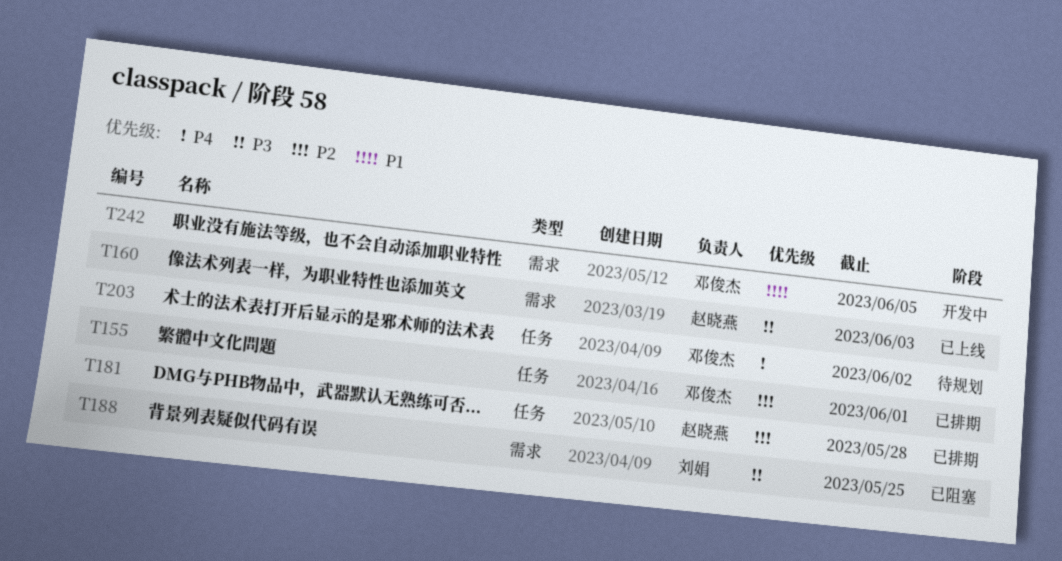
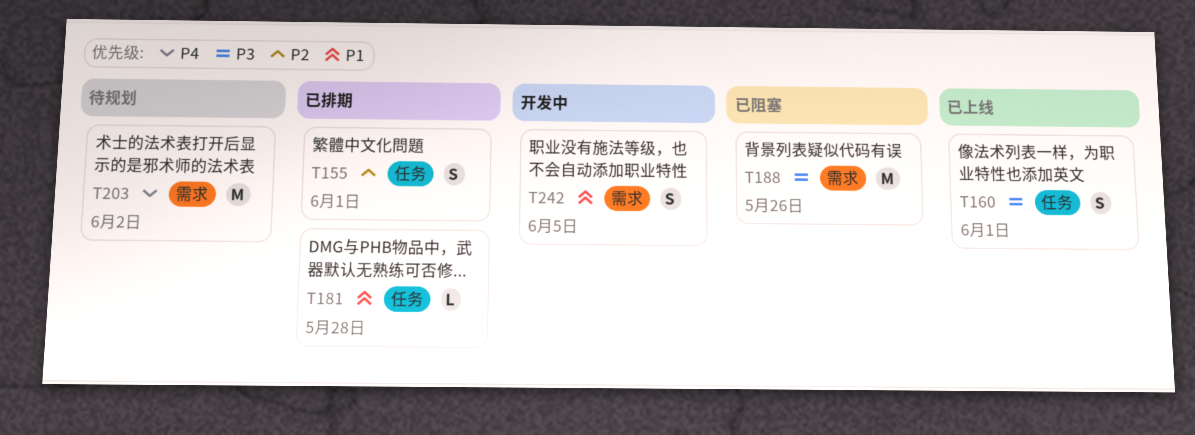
T160, label: 需求 -> 任务
T160, due: Jun 3 -> Jun 1
T181, priority: P2 -> P1
T188, due: May 25 -> May 26
T203, label: 任务 -> 需求

